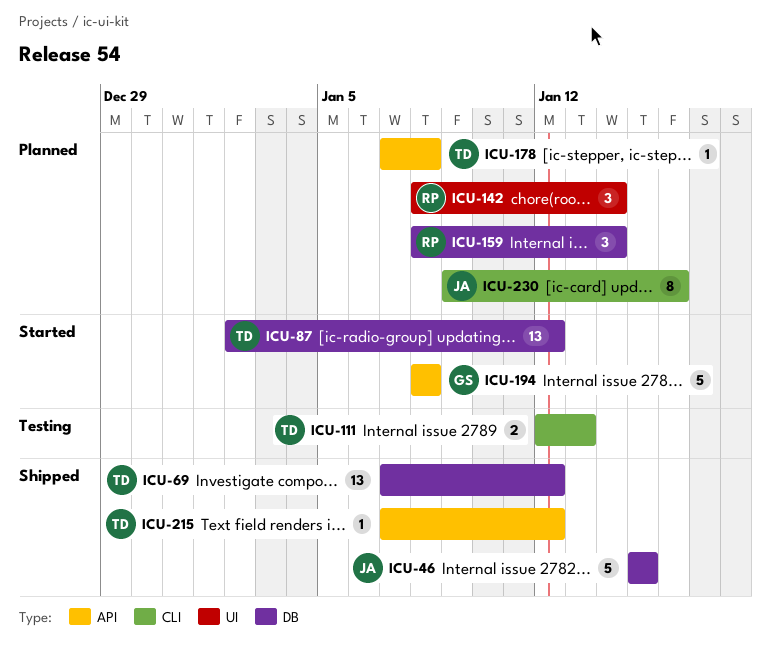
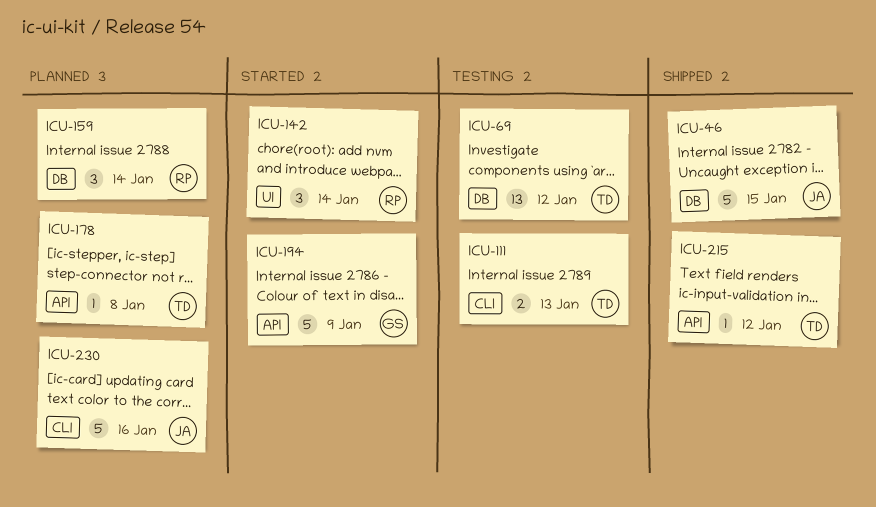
ICU-69, status: Shipped -> Testing
ICU-87: present -> none
ICU-142, status: Planned -> Started
ICU-194, due: Jan 8 -> Jan 9
ICU-230, estimate: 8 -> 5

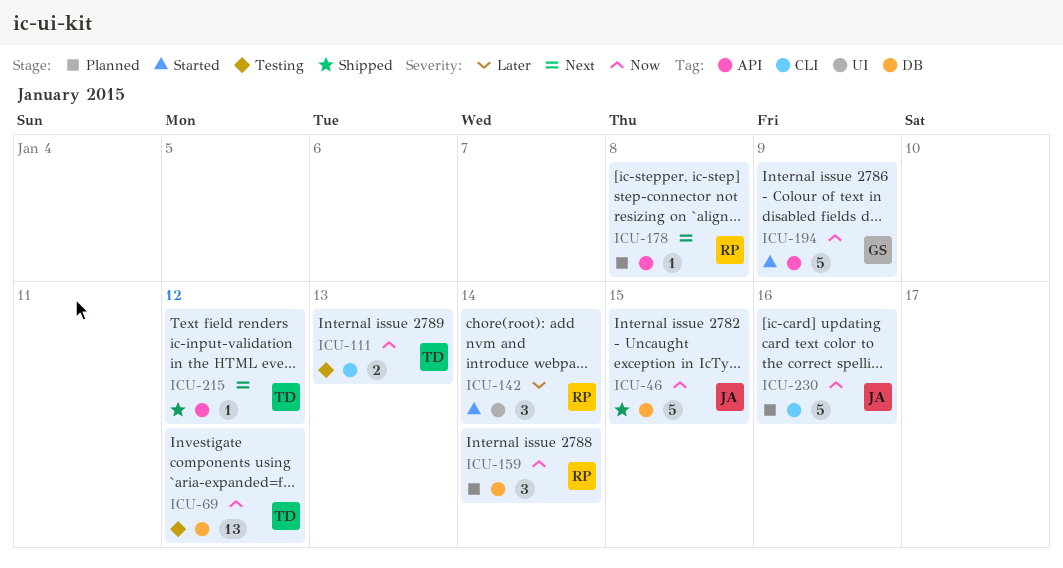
ICU-178, owner: TD -> RP

